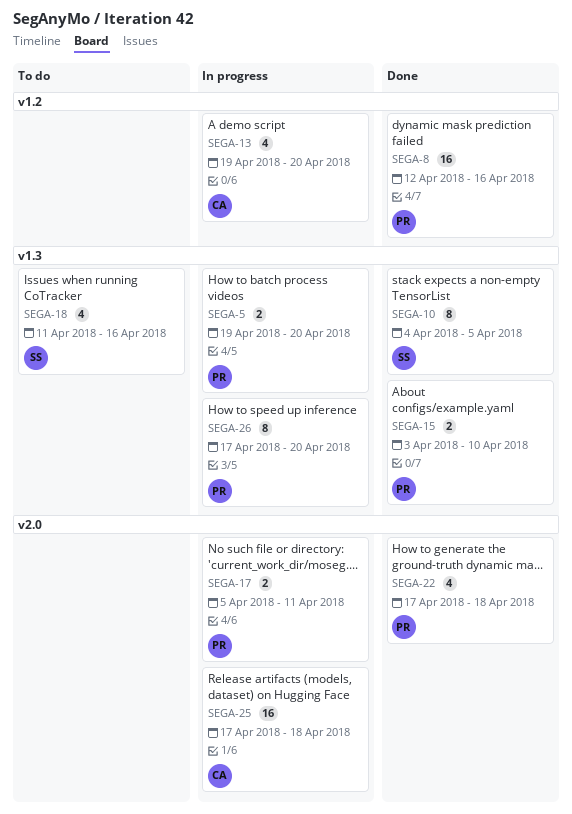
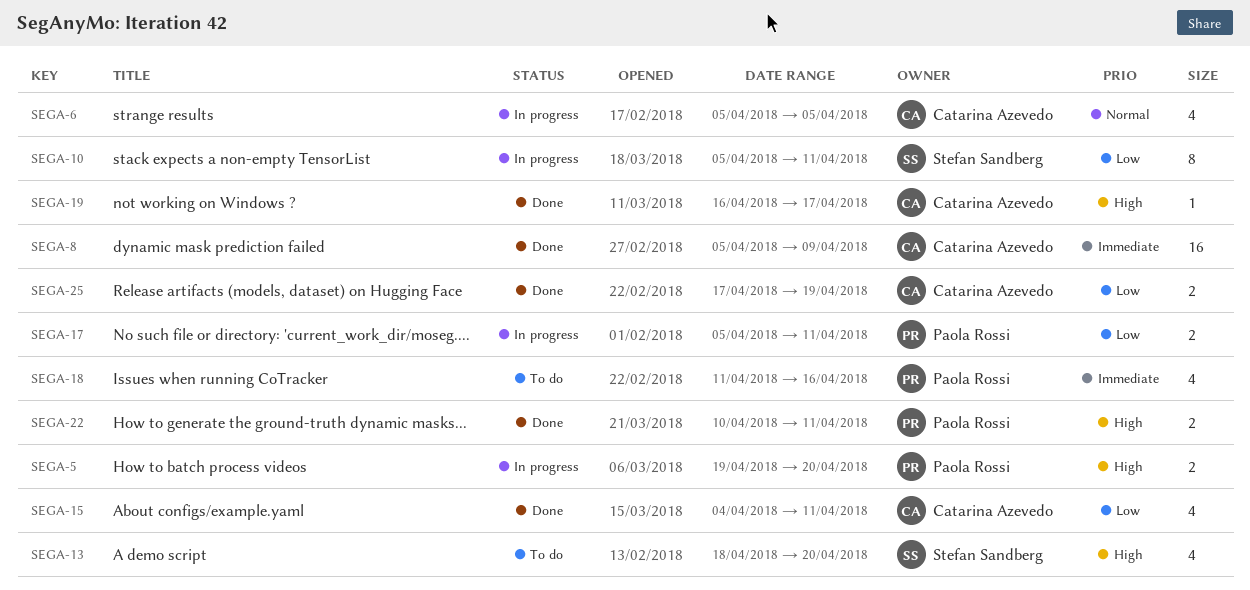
SEGA-6: none -> present
SEGA-8, owner: Paola Rossi -> Catarina Azevedo
SEGA-8, start: Apr 12 -> Apr 5
SEGA-8, due: Apr 16 -> Apr 9
SEGA-10, status: Done -> In progress
SEGA-10, start: Apr 4 -> Apr 5
SEGA-10, due: Apr 5 -> Apr 11
SEGA-13, status: In progress -> To do
SEGA-13, owner: Catarina Azevedo -> Stefan Sandberg
SEGA-13, start: Apr 19 -> Apr 18
SEGA-15, owner: Paola Rossi -> Catarina Azevedo
SEGA-15, estimate: 2 -> 4
SEGA-15, start: Apr 3 -> Apr 4
SEGA-15, due: Apr 10 -> Apr 11
SEGA-18, owner: Stefan Sandberg -> Paola Rossi
SEGA-19: none -> present
SEGA-22, estimate: 4 -> 2
SEGA-22, start: Apr 17 -> Apr 10
SEGA-22, due: Apr 18 -> Apr 11
SEGA-25, status: In progress -> Done
SEGA-25, estimate: 16 -> 2
SEGA-25, due: Apr 18 -> Apr 19
SEGA-26: present -> none

